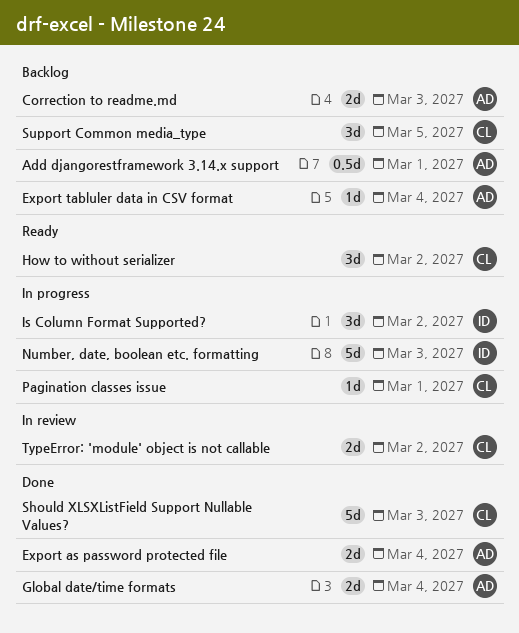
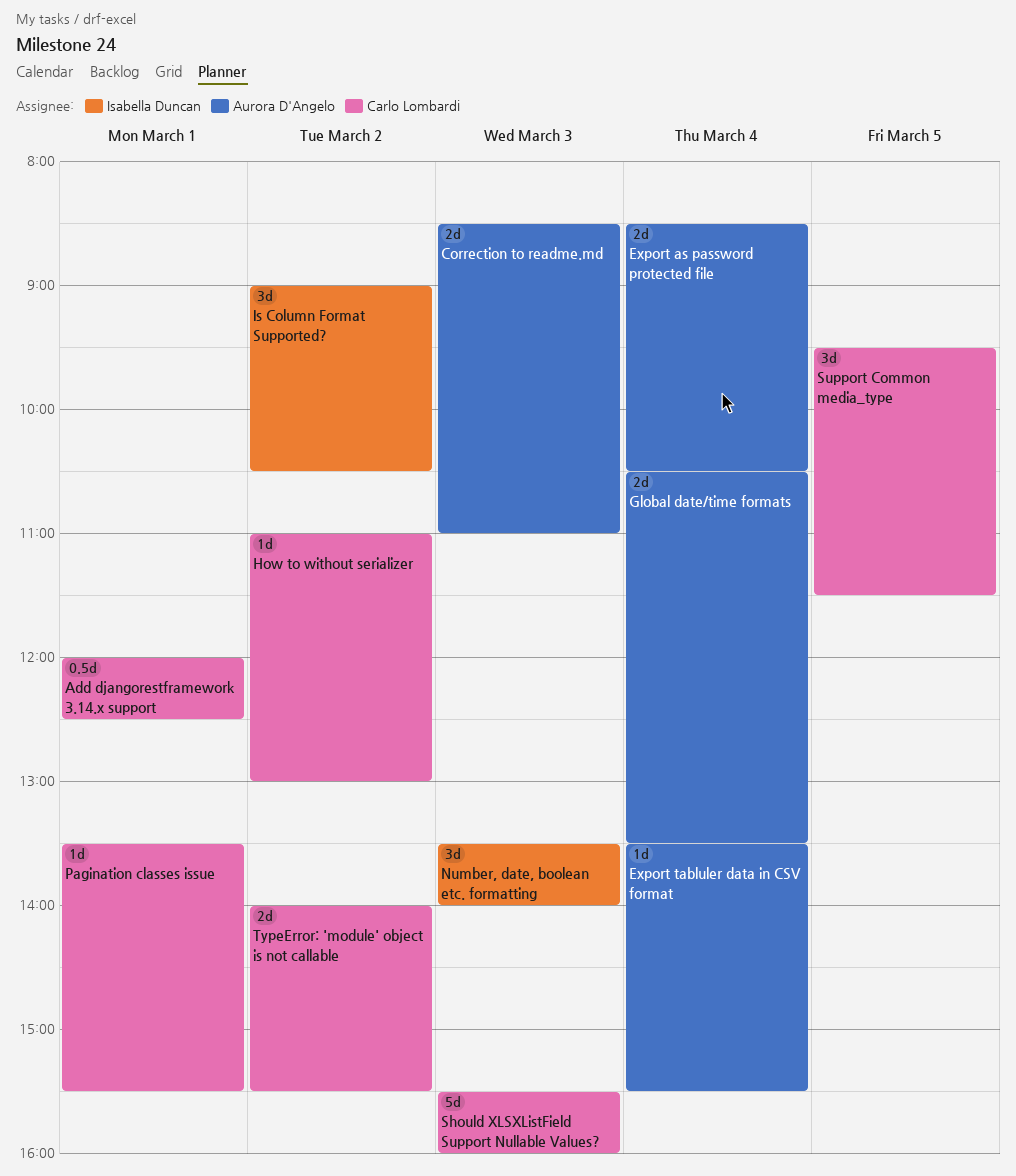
Add djangorestframework 3.14.x support, owner: Aurora D'Angelo -> Carlo Lombardi
How to without serializer, estimate: 3d -> 1d
Number, date, boolean etc. formatting, estimate: 5d -> 3d

